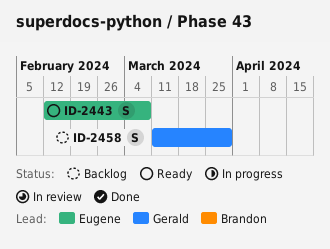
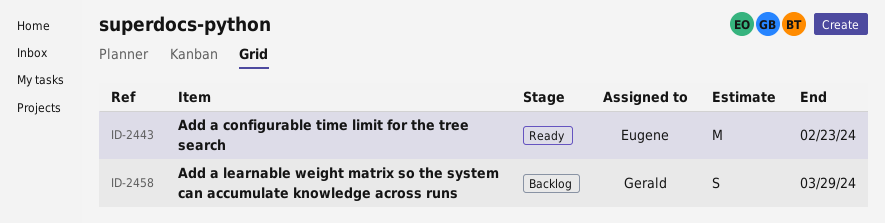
ID-2443, estimate: S -> M
ID-2443, due: Mar 8 -> Feb 23

